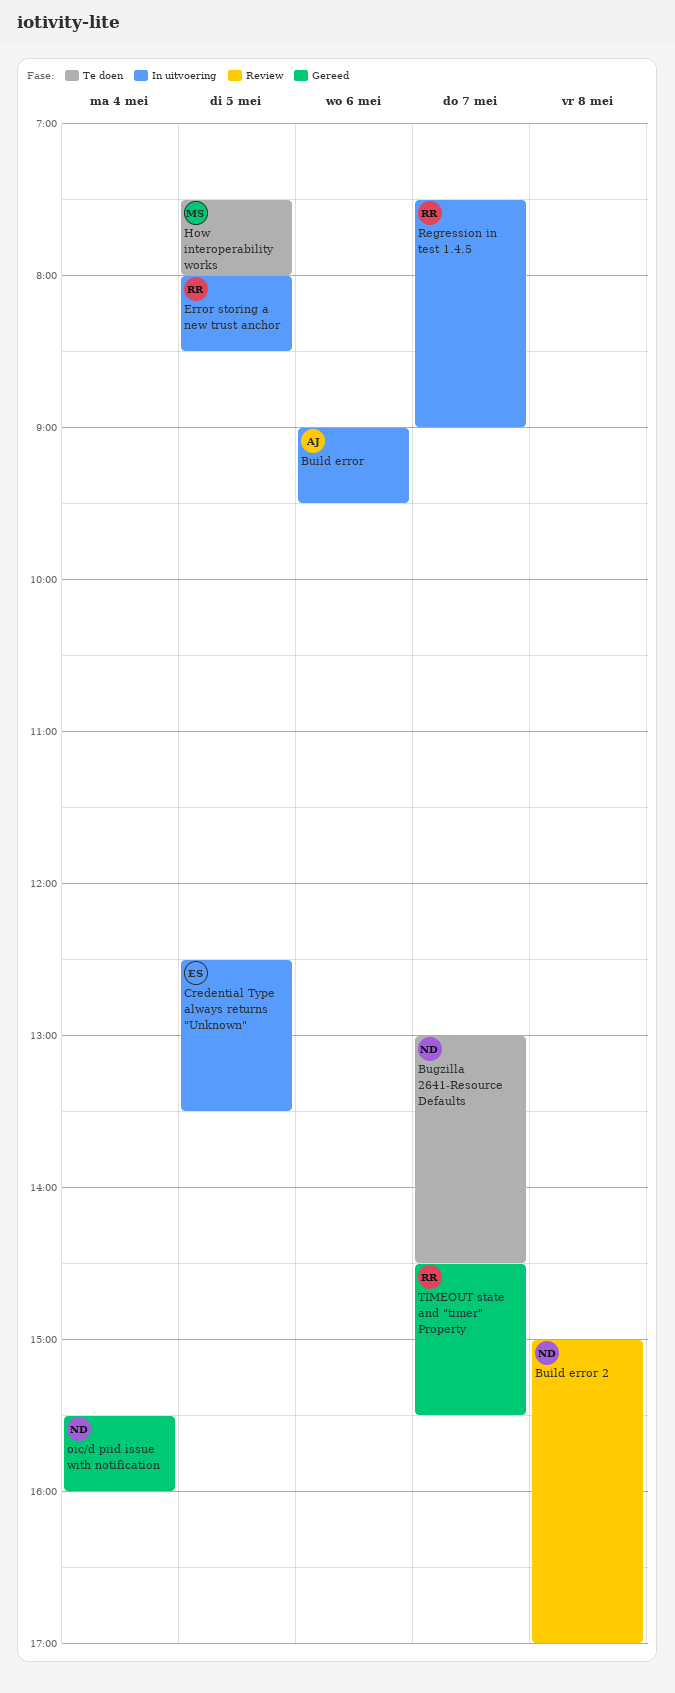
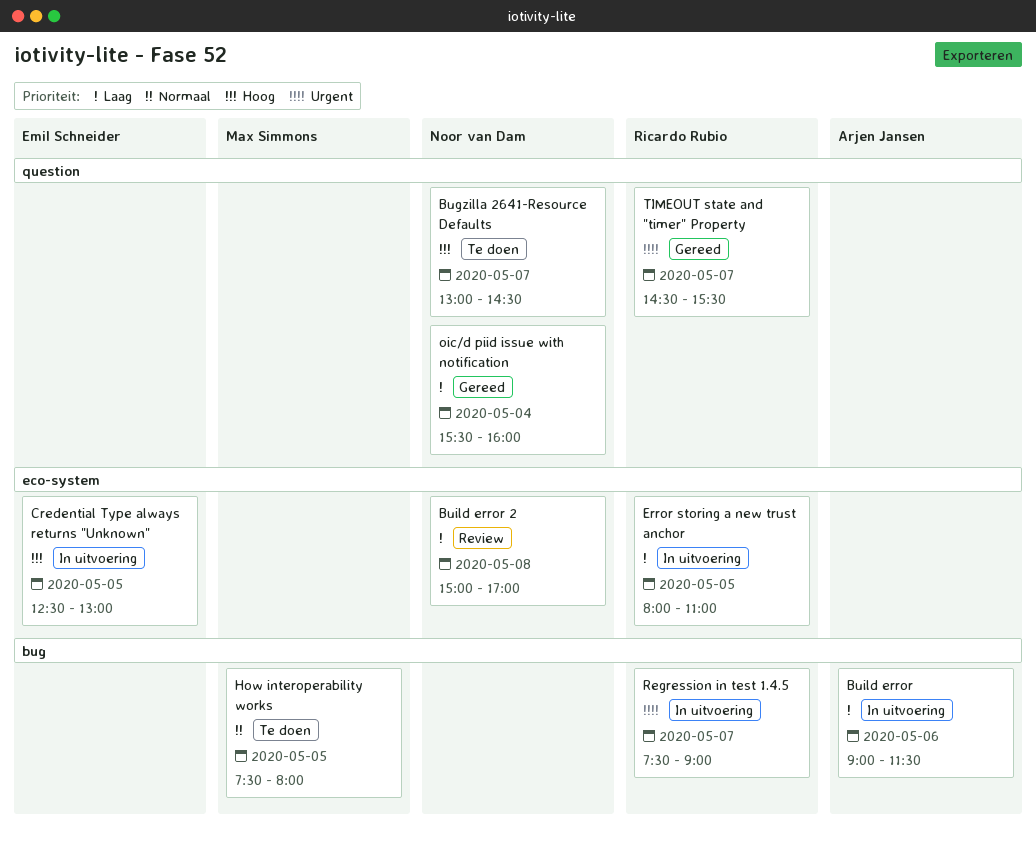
Build error, ends: 09:30 -> 11:30
Credential Type always returns "Unknown", ends: 13:30 -> 13:00
Error storing a new trust anchor, ends: 08:30 -> 11:00

